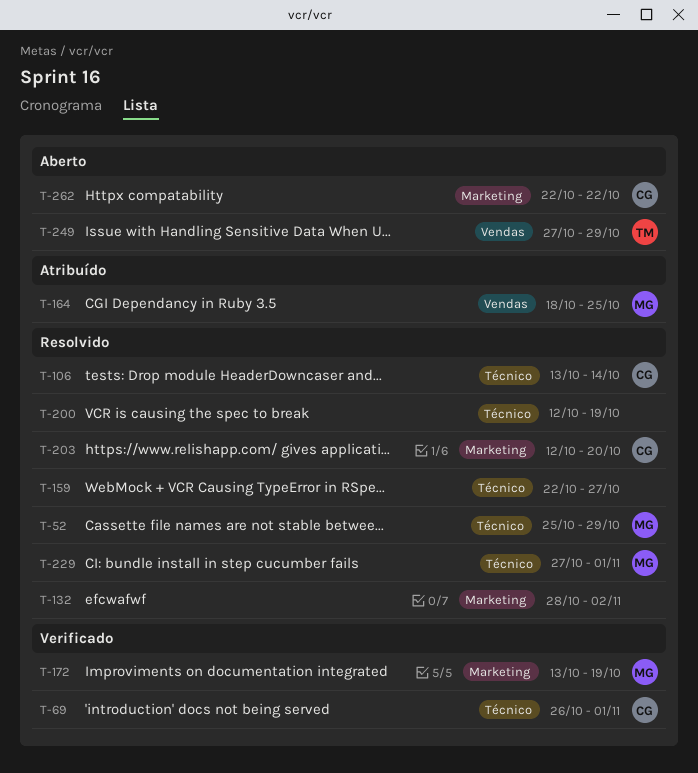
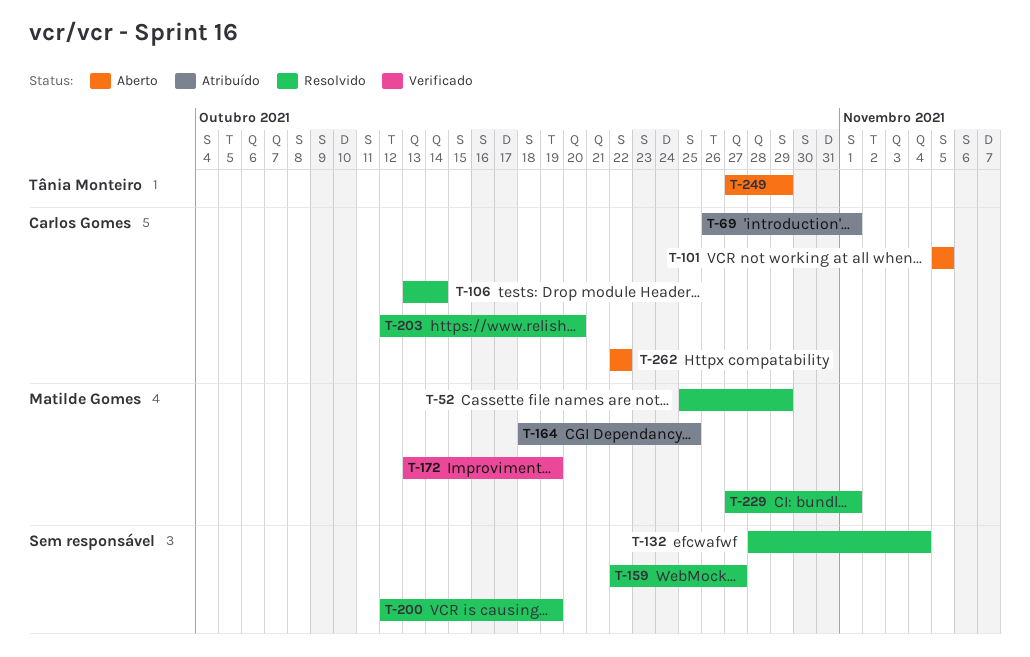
T-69, status: Verificado -> Atribuído
T-101: none -> present
T-132, due: Nov 2 -> Nov 4

